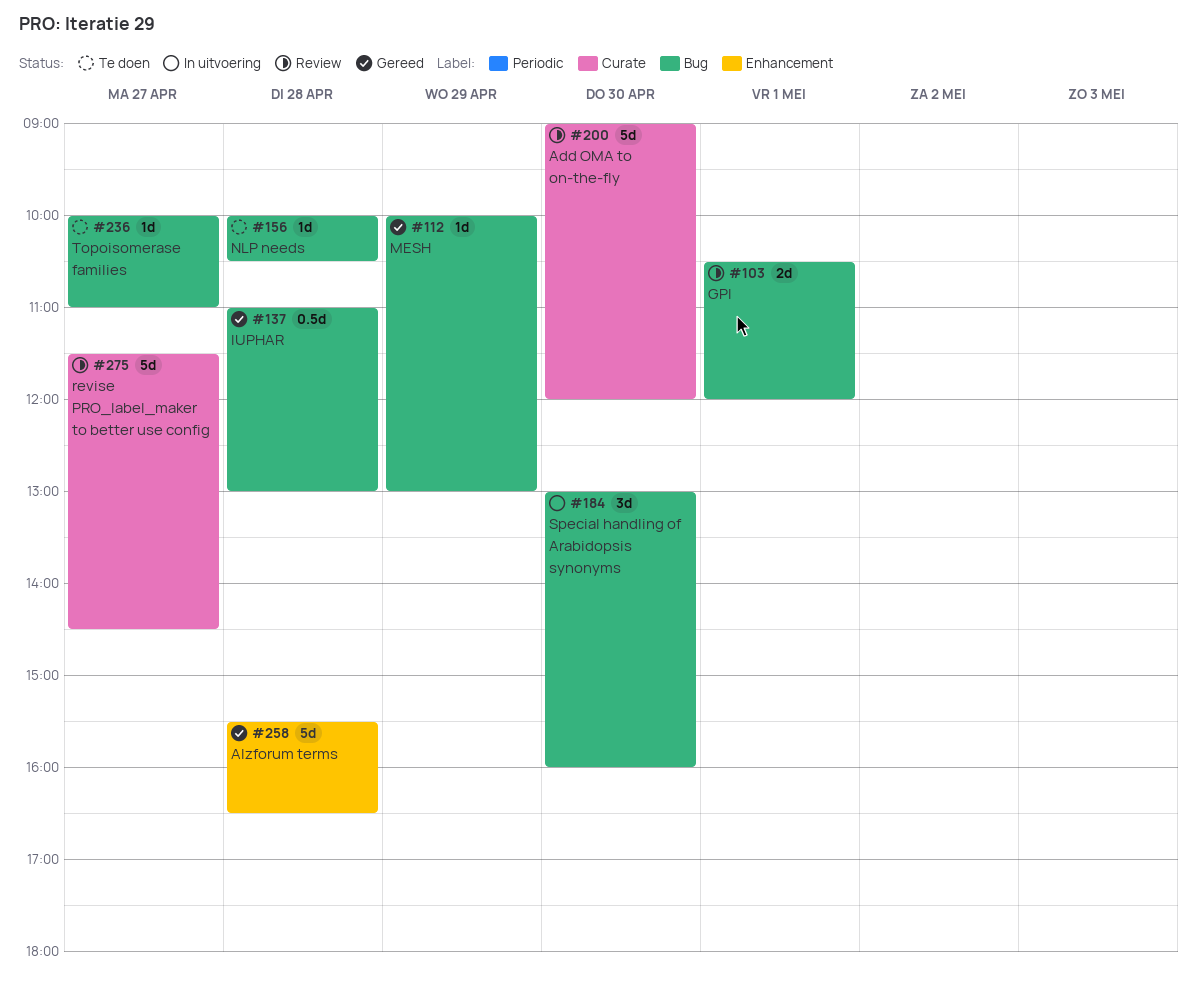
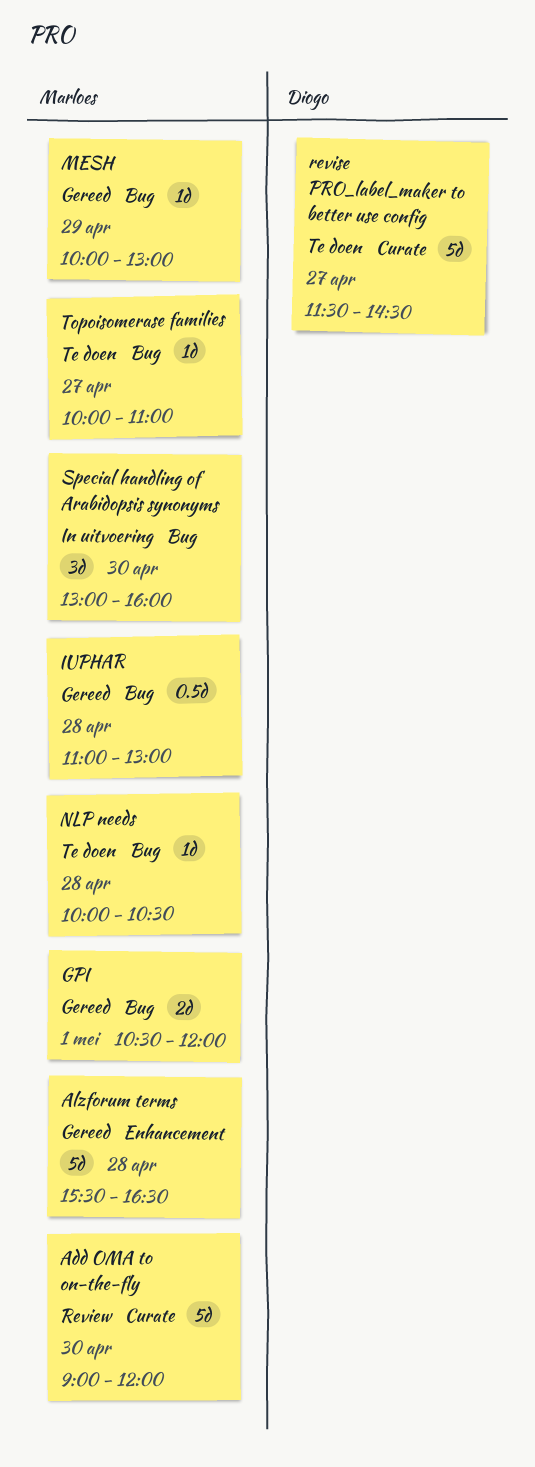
GPI, status: Review -> Gereed
revise PRO_label_maker to better use config, status: Review -> Te doen

